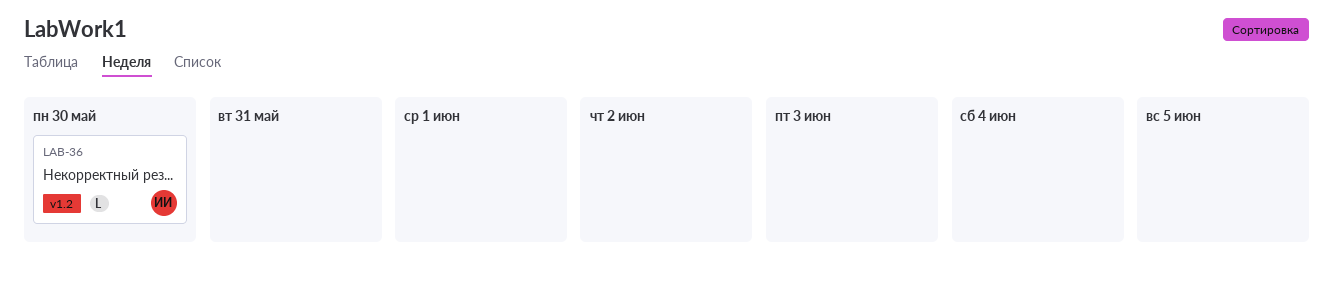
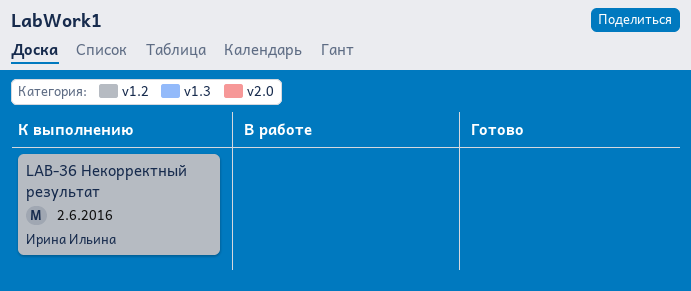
LAB-36, estimate: L -> M
LAB-36, due: May 30 -> Jun 2

